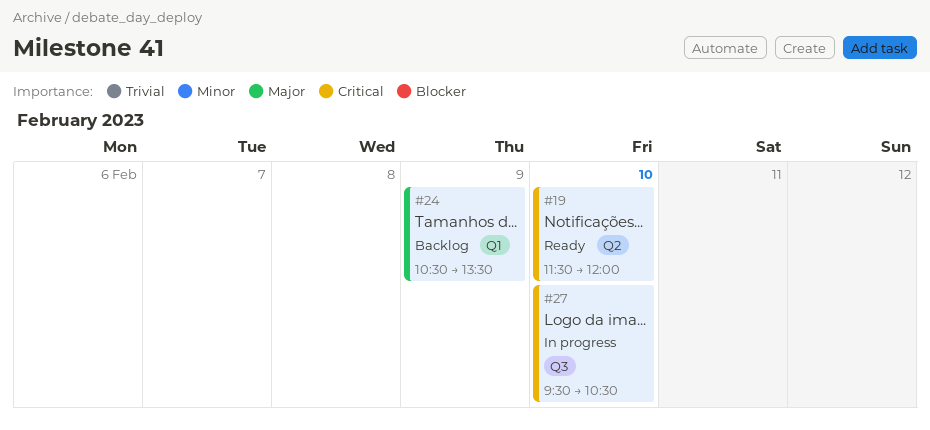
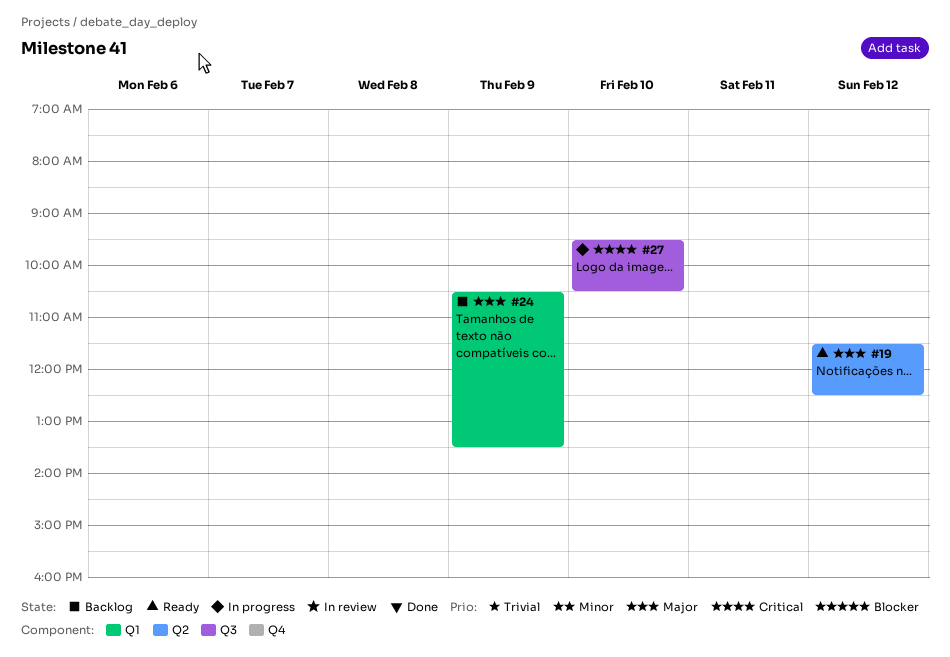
#19, priority: Critical -> Major
#19, day: Feb 10 -> Feb 12
#19, ends: 12:00 -> 12:30

